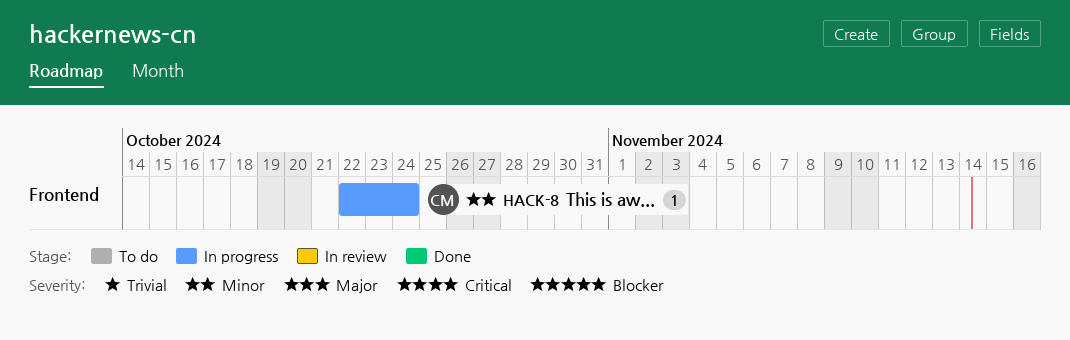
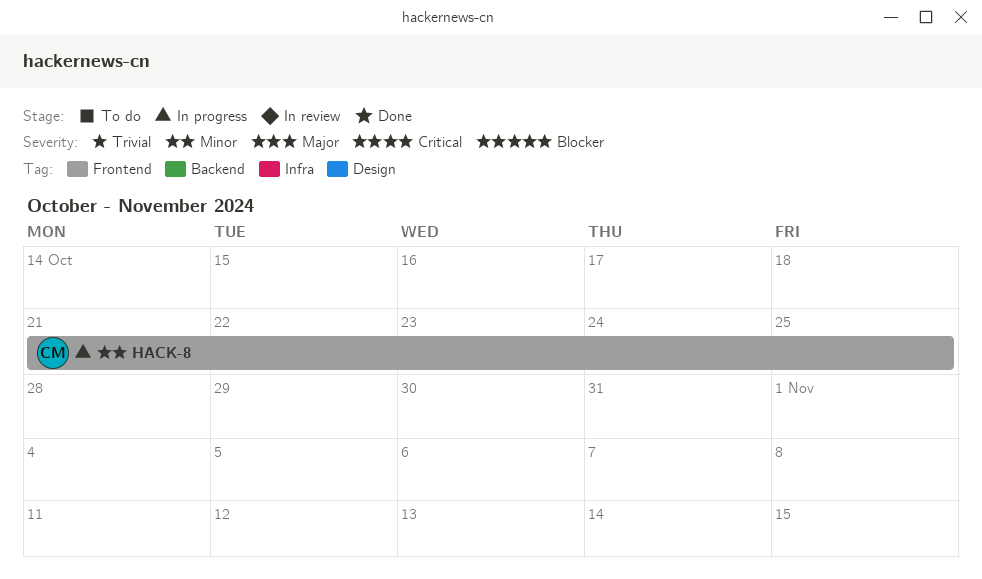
HACK-8, start: Oct 22 -> Oct 21
HACK-8, due: Oct 24 -> Oct 25

